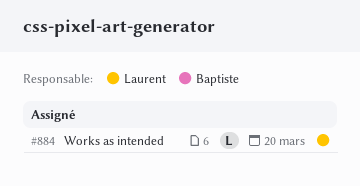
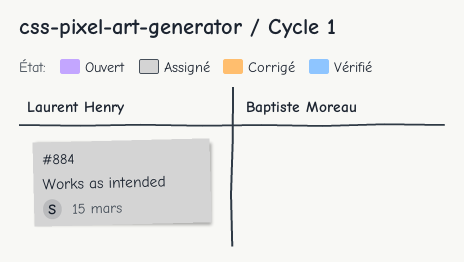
#884, estimate: L -> S
#884, due: Mar 20 -> Mar 15

